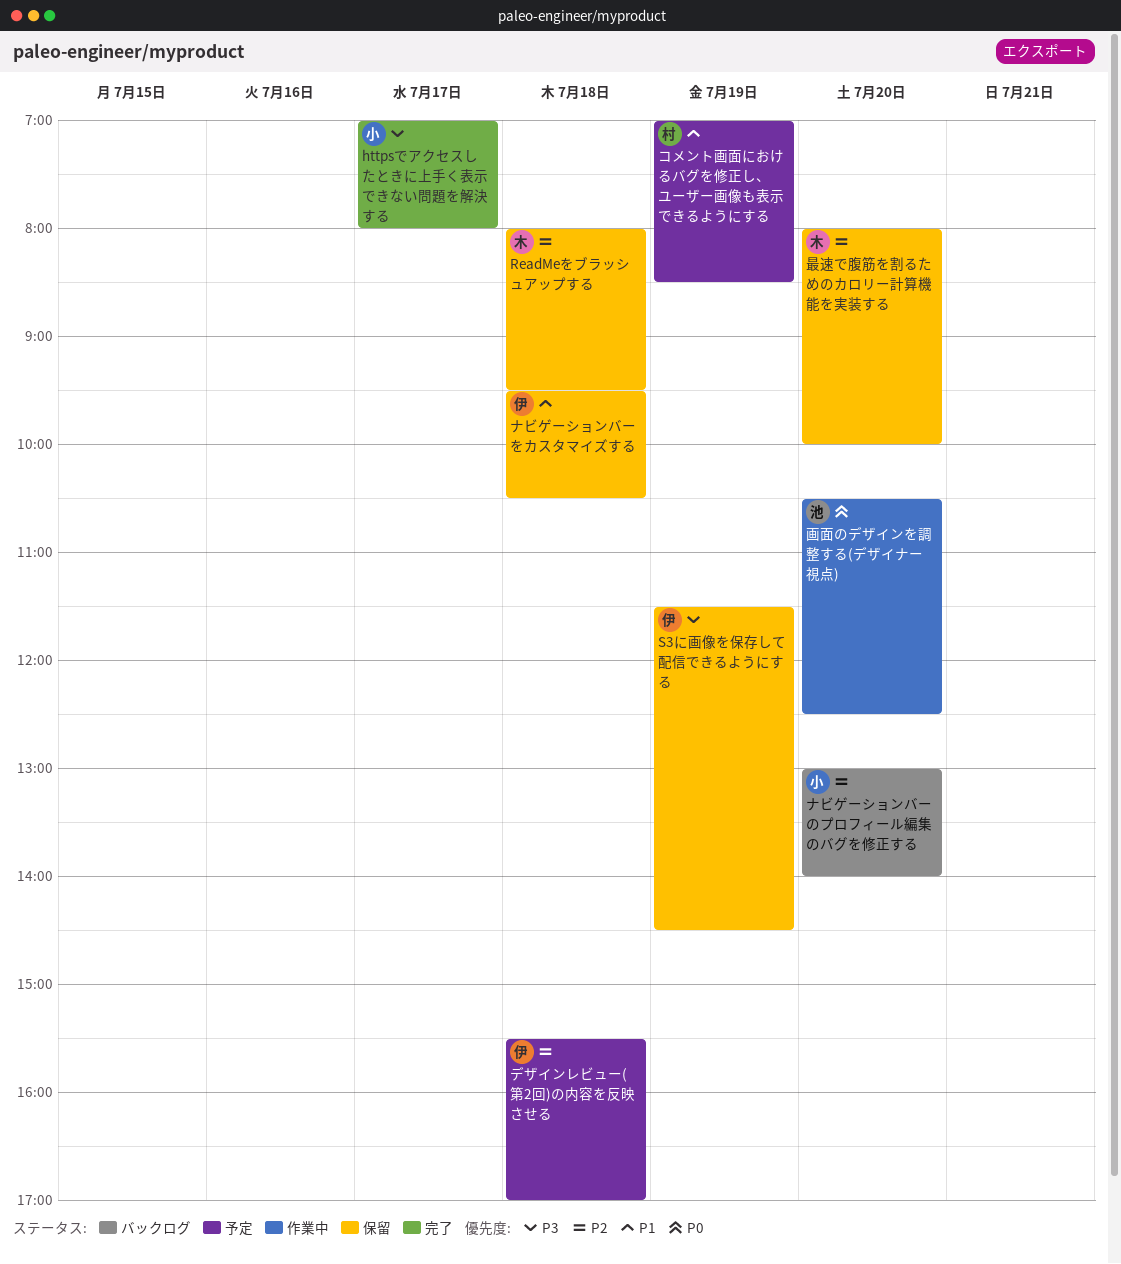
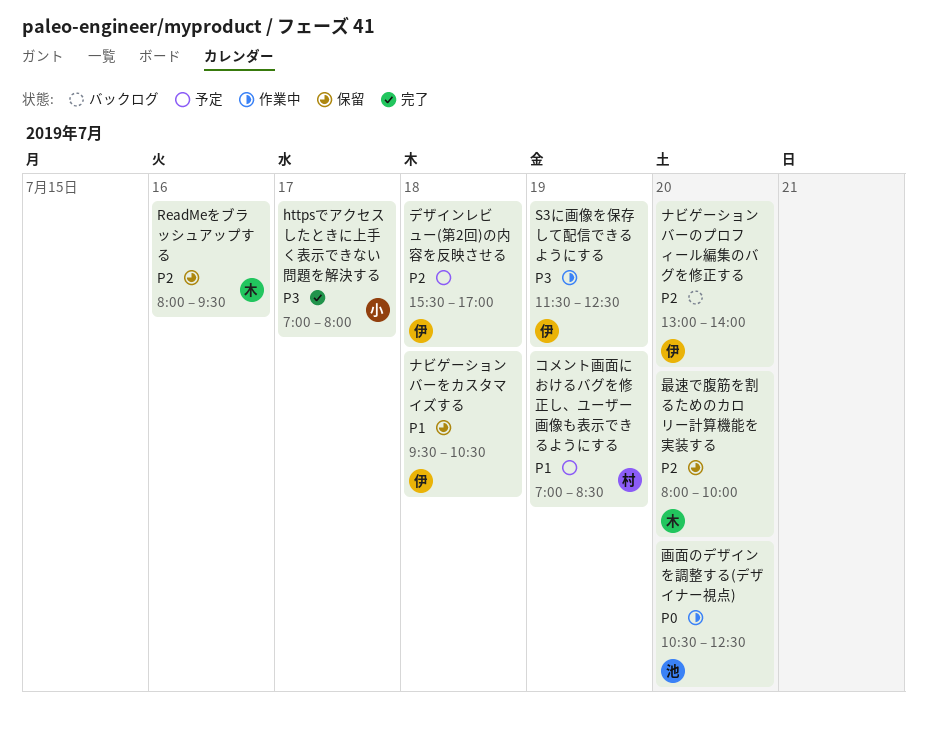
ReadMeをブラッシュアップする, day: Jul 18 -> Jul 16
S3に画像を保存して配信できるようにする, status: 保留 -> 作業中
S3に画像を保存して配信できるようにする, ends: 14:30 -> 12:30
ナビゲーションバーのプロフィール編集のバグを修正する, owner: 小 -> 伊

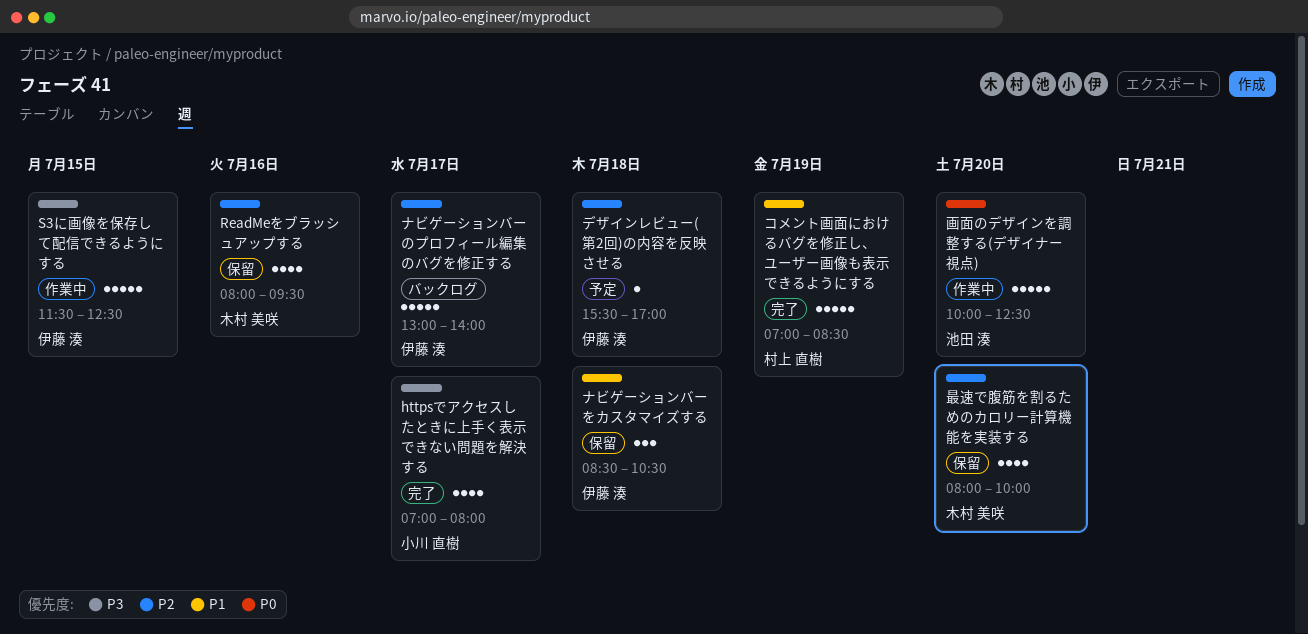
S3に画像を保存して配信できるようにする, day: Jul 19 -> Jul 15
コメント画面におけるバグを修正し、ユーザー画像も表示できるようにする, status: 予定 -> 完了
ナビゲーションバーのプロフィール編集のバグを修正する, day: Jul 20 -> Jul 17
ナビゲーションバーをカスタマイズする, begins: 09:30 -> 08:30
画面のデザインを調整する(デザイナー視点), begins: 10:30 -> 10:00

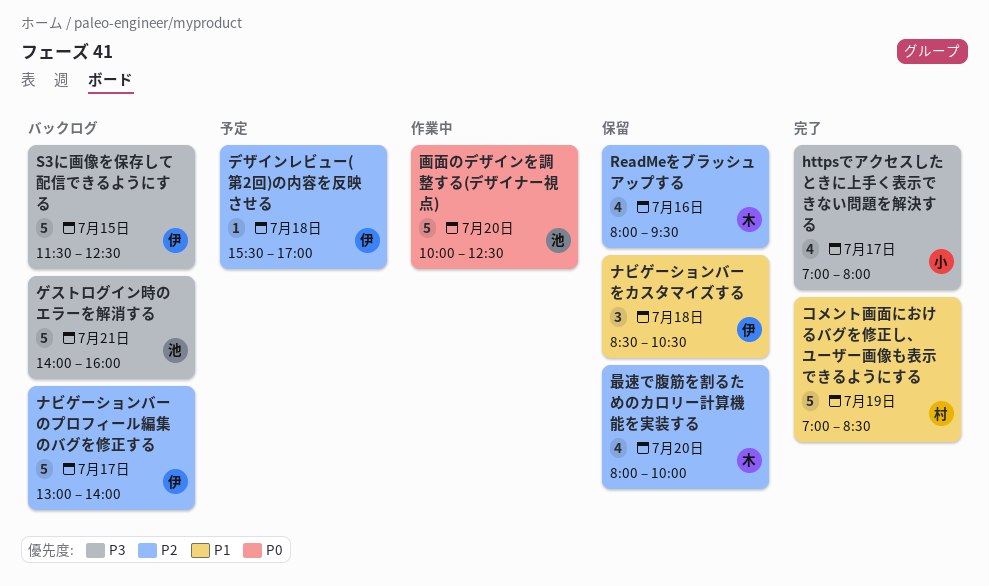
S3に画像を保存して配信できるようにする, status: 作業中 -> バックログ
ゲストログイン時のエラーを解消する: none -> present

